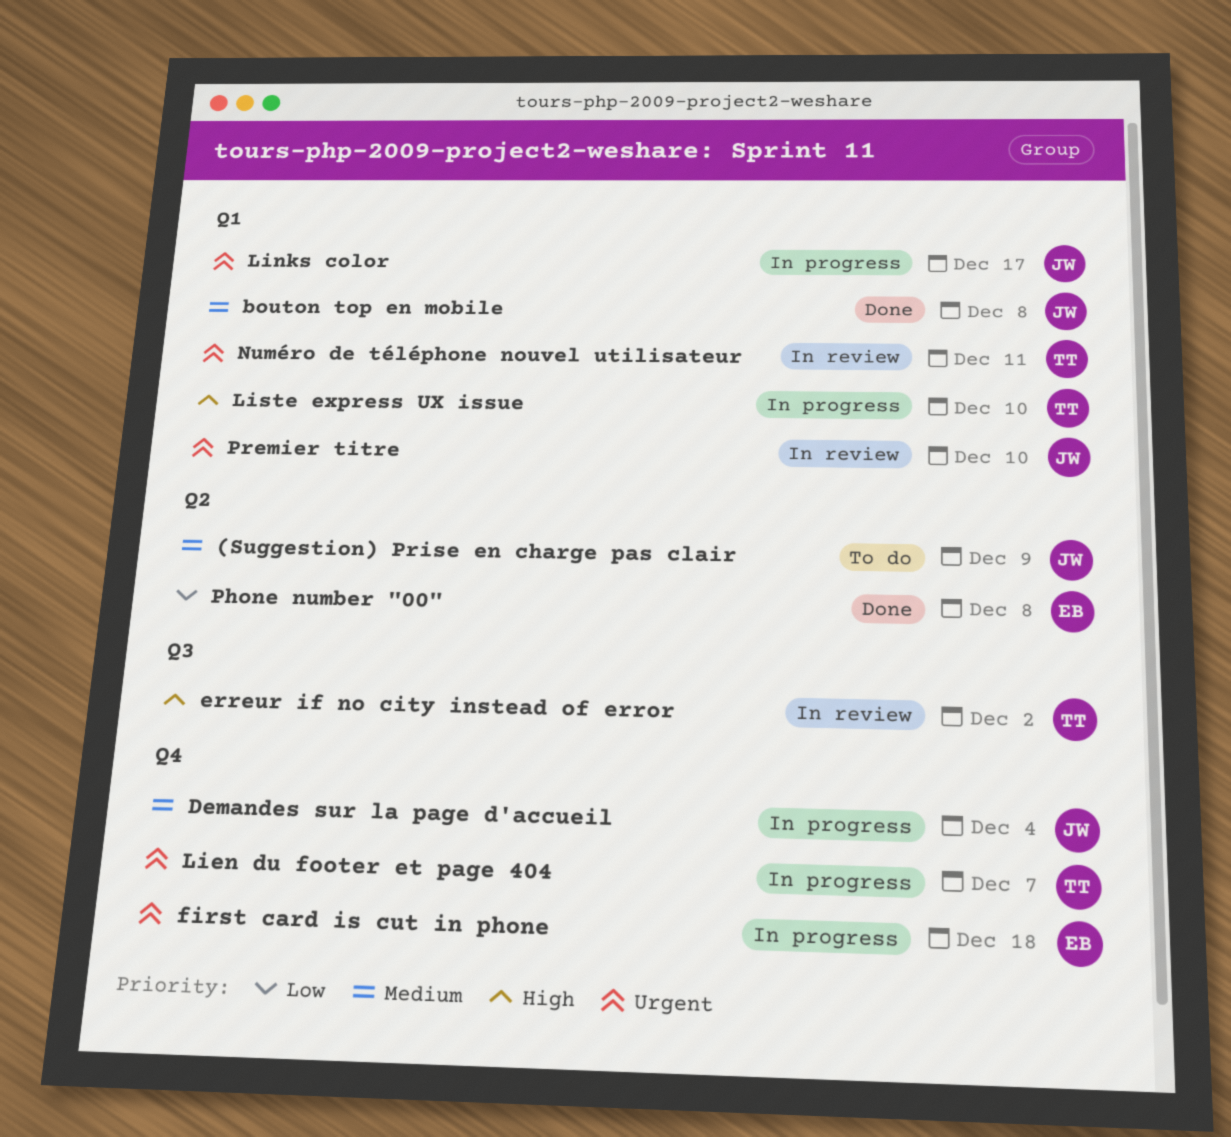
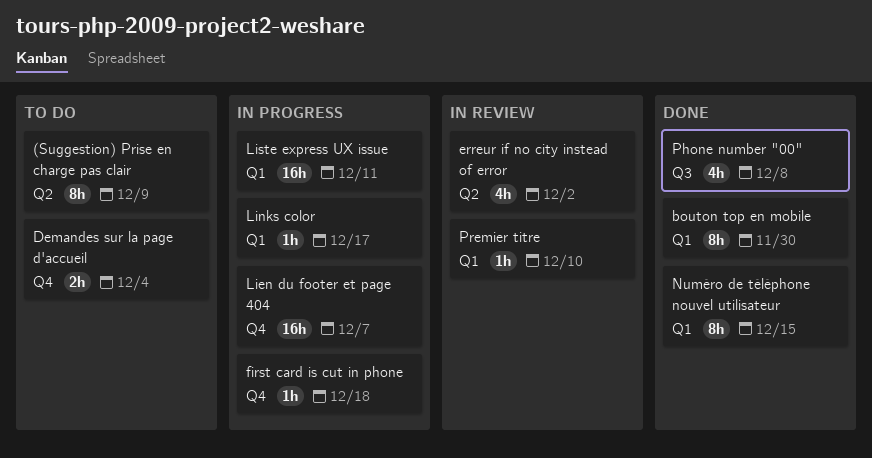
bouton top en mobile, due: Dec 8 -> Nov 30
Demandes sur la page d'accueil, status: In progress -> To do
erreur if no city instead of error, label: Q3 -> Q2
Liste express UX issue, due: Dec 10 -> Dec 11
Numéro de téléphone nouvel utilisateur, status: In review -> Done
Numéro de téléphone nouvel utilisateur, due: Dec 11 -> Dec 15
Phone number "00", label: Q2 -> Q3

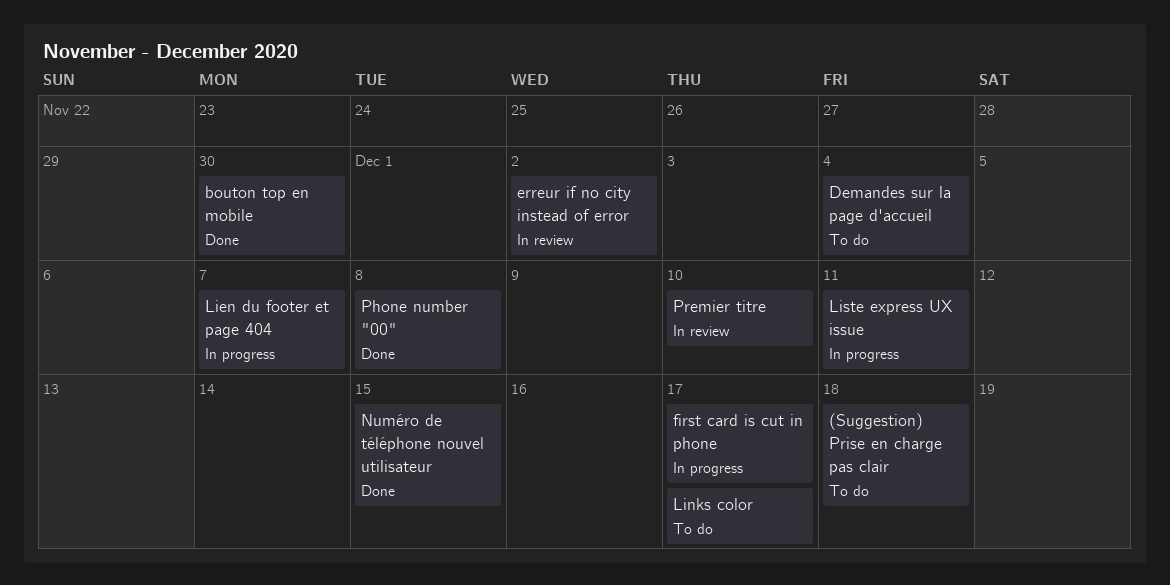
(Suggestion) Prise en charge pas clair, due: Dec 9 -> Dec 18
first card is cut in phone, due: Dec 18 -> Dec 17
Links color, status: In progress -> To do

